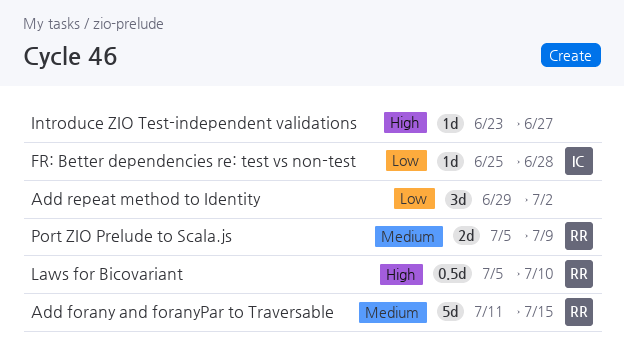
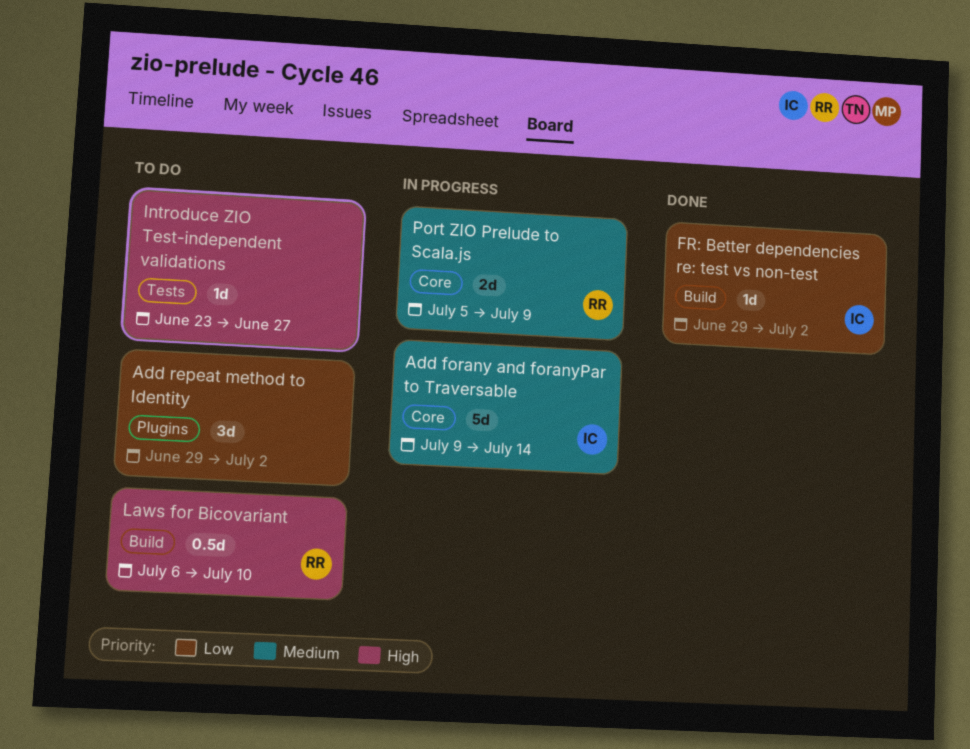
Add forany and foranyPar to Traversable, owner: RR -> IC
Add forany and foranyPar to Traversable, start: Jul 11 -> Jul 9
Add forany and foranyPar to Traversable, due: Jul 15 -> Jul 14
FR: Better dependencies re: test vs non-test, start: Jun 25 -> Jun 29
FR: Better dependencies re: test vs non-test, due: Jun 28 -> Jul 2
Laws for Bicovariant, start: Jul 5 -> Jul 6

